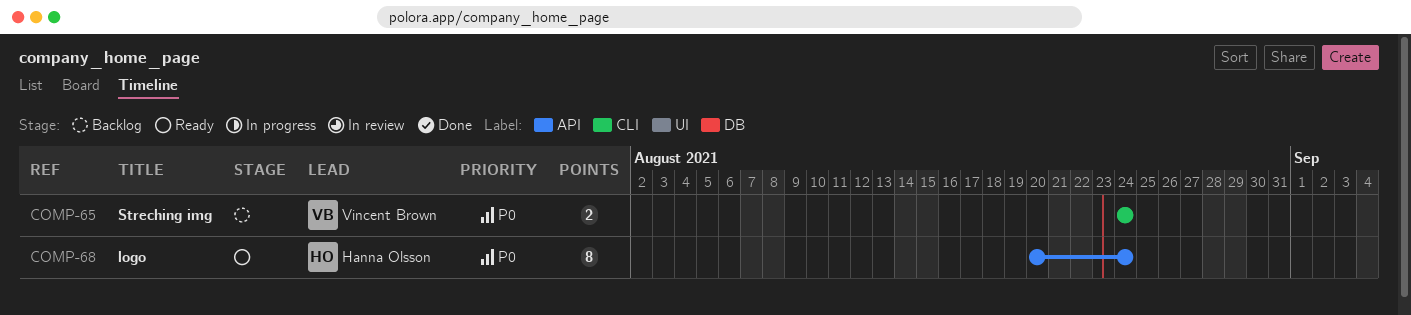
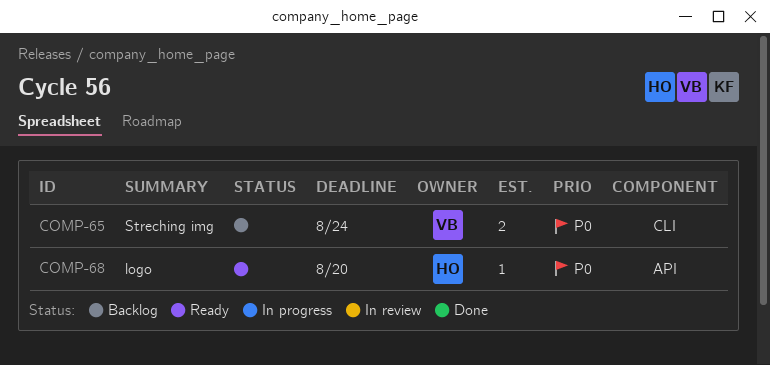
COMP-68, estimate: 8 -> 1
COMP-68, due: Aug 24 -> Aug 20

